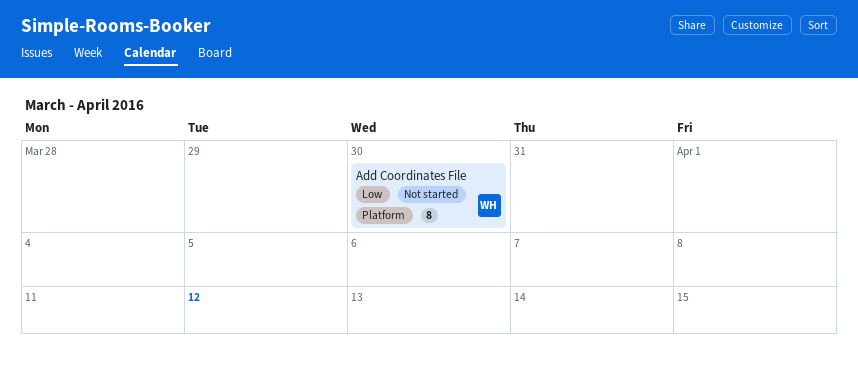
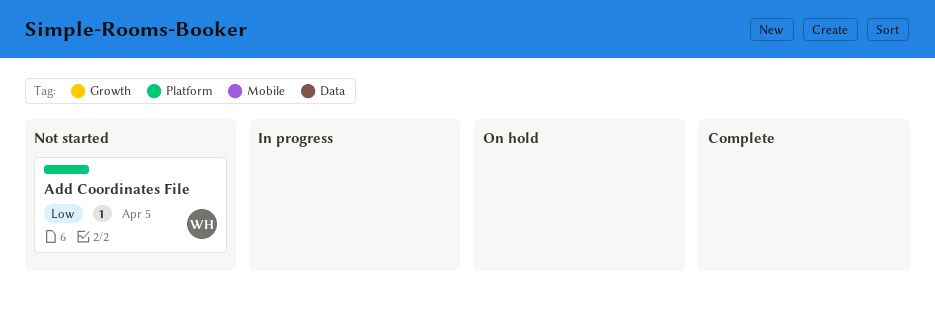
Add Coordinates File, estimate: 8 -> 1
Add Coordinates File, due: Mar 30 -> Apr 5

